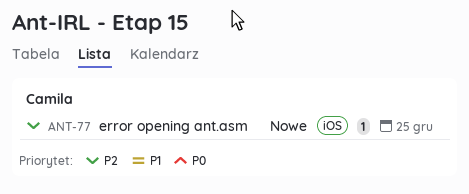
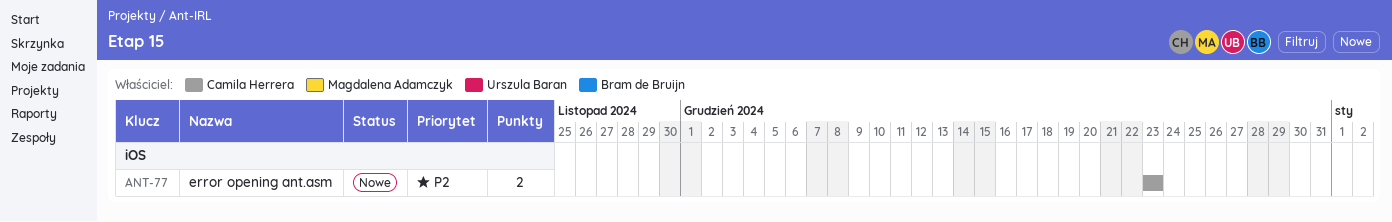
ANT-77, estimate: 1 -> 2
ANT-77, due: Dec 25 -> Dec 23

